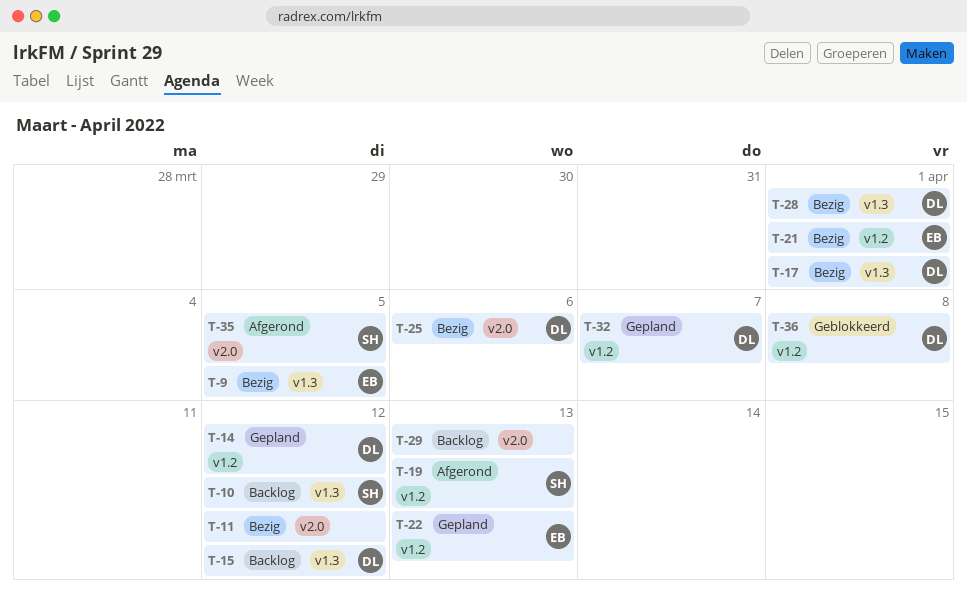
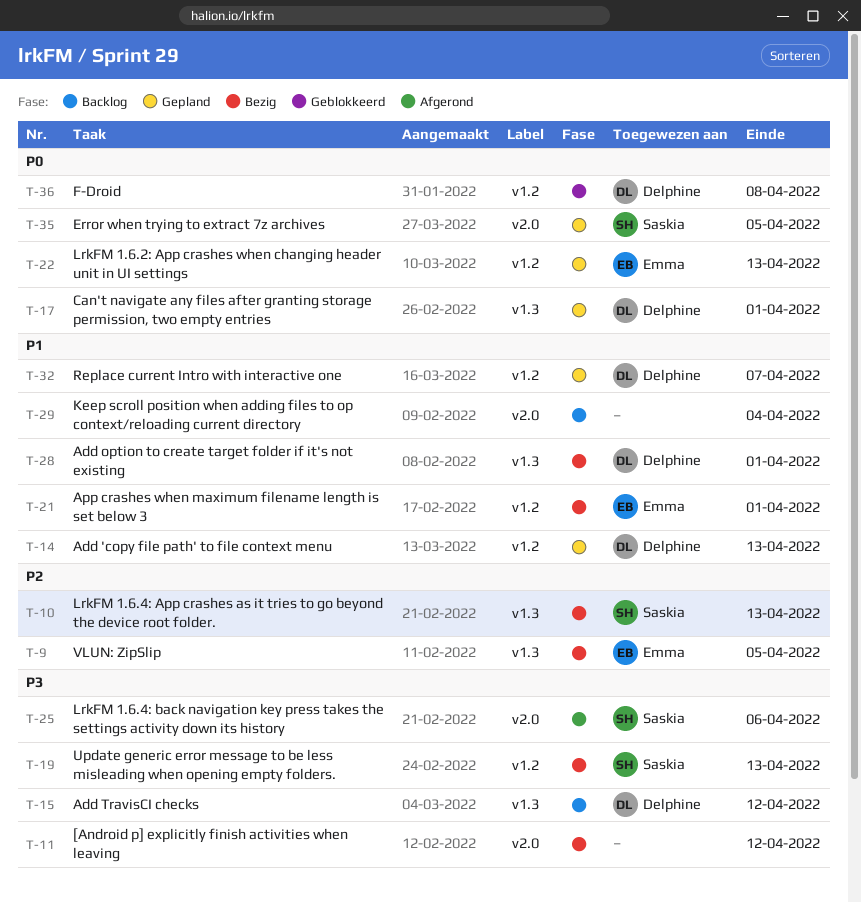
T-10, status: Backlog -> Bezig
T-10, due: Apr 12 -> Apr 13
T-14, due: Apr 12 -> Apr 13
T-17, status: Bezig -> Gepland
T-19, status: Afgerond -> Bezig
T-25, status: Bezig -> Afgerond
T-25, owner: Delphine -> Saskia
T-29, due: Apr 13 -> Apr 4
T-35, status: Afgerond -> Gepland

